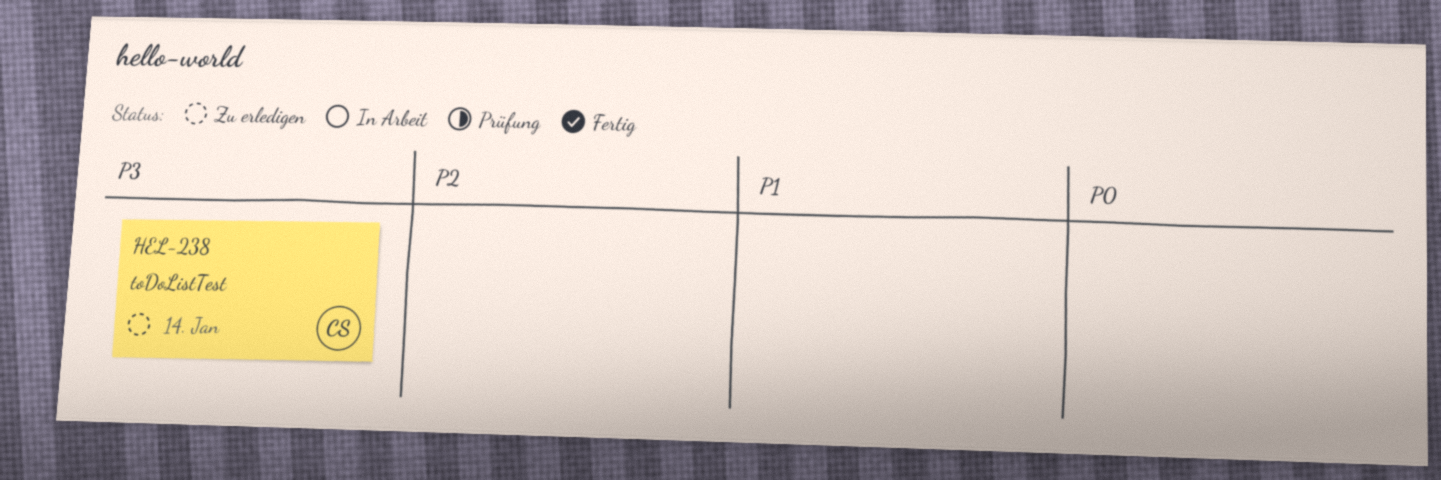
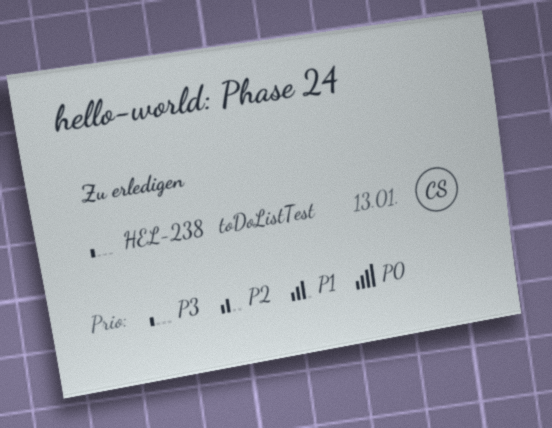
HEL-238, due: Jan 14 -> Jan 13

